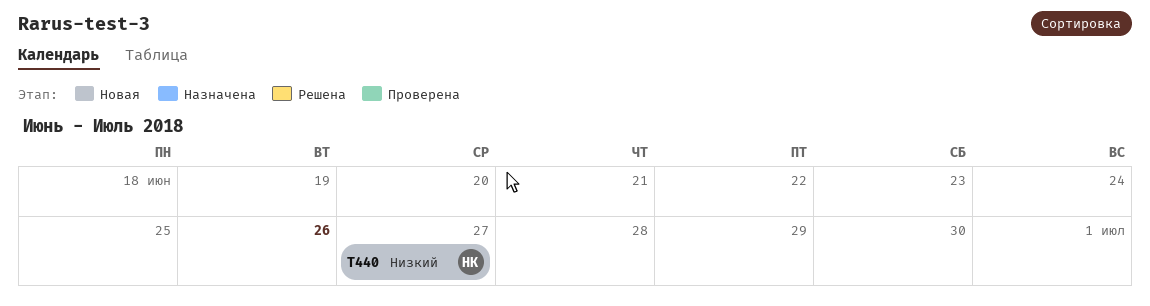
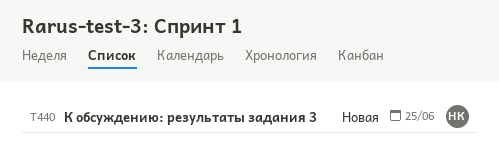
T440, due: Jun 27 -> Jun 25

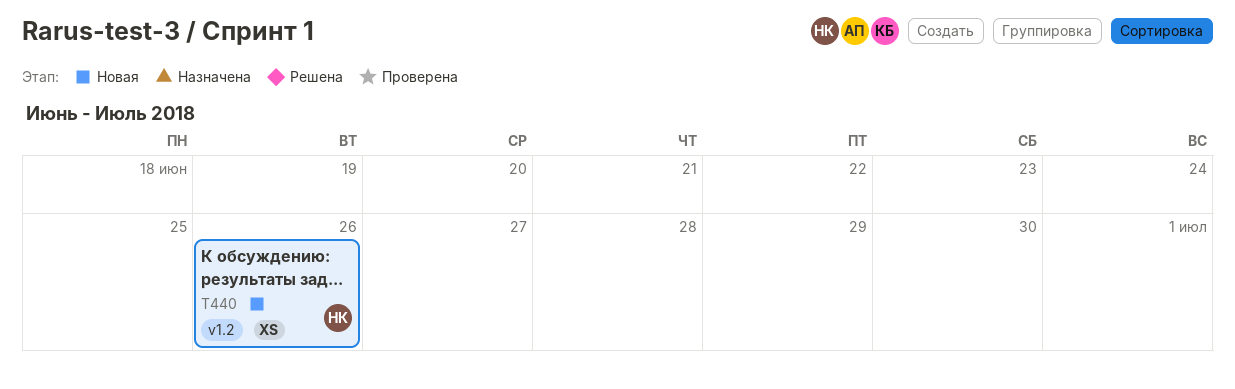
T440, due: Jun 25 -> Jun 26

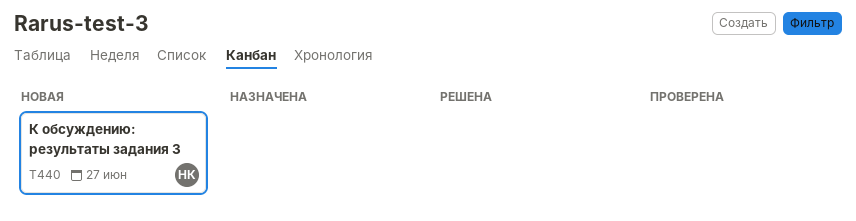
T440, due: Jun 26 -> Jun 27

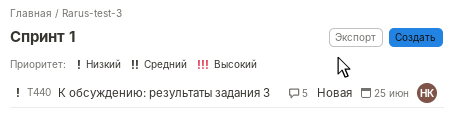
T440, due: Jun 27 -> Jun 25

